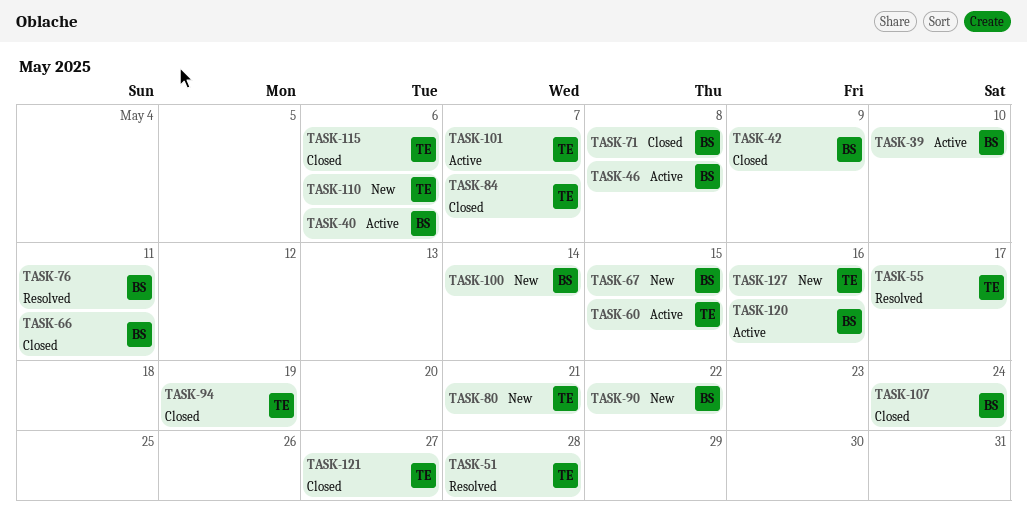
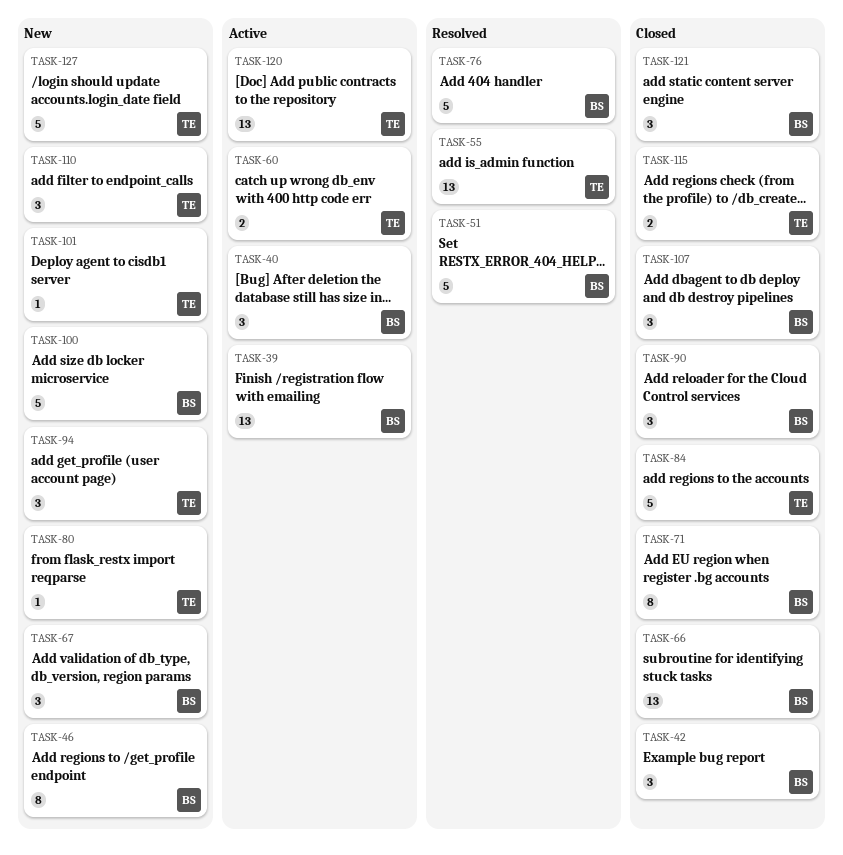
TASK-46, status: Active -> New
TASK-51, owner: TE -> BS
TASK-90, status: New -> Closed
TASK-94, status: Closed -> New
TASK-101, status: Active -> New
TASK-120, owner: BS -> TE
TASK-121, owner: TE -> BS

